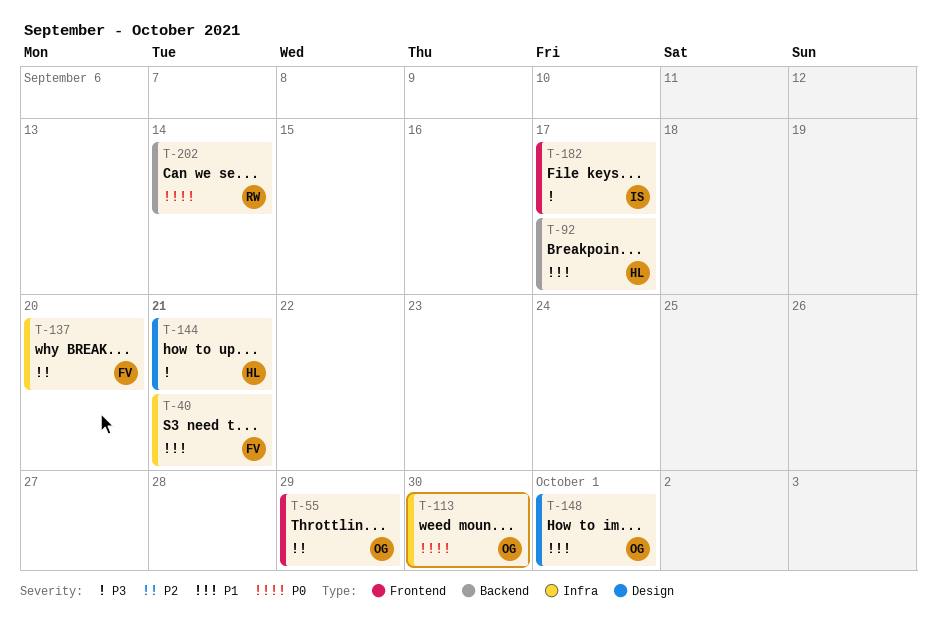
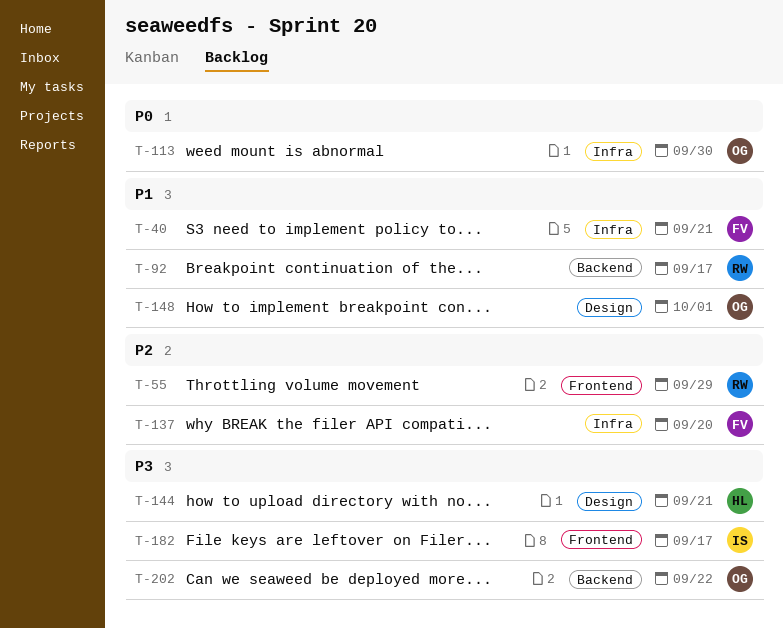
T-55, owner: OG -> RW
T-92, owner: HL -> RW
T-202, owner: RW -> OG
T-202, priority: P0 -> P3
T-202, due: Sep 14 -> Sep 22

